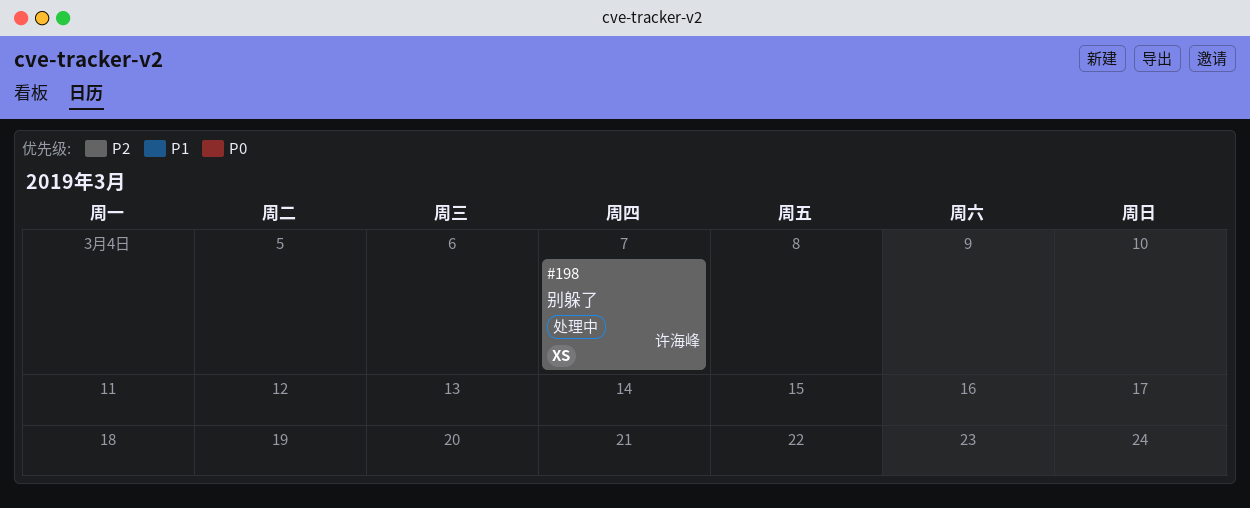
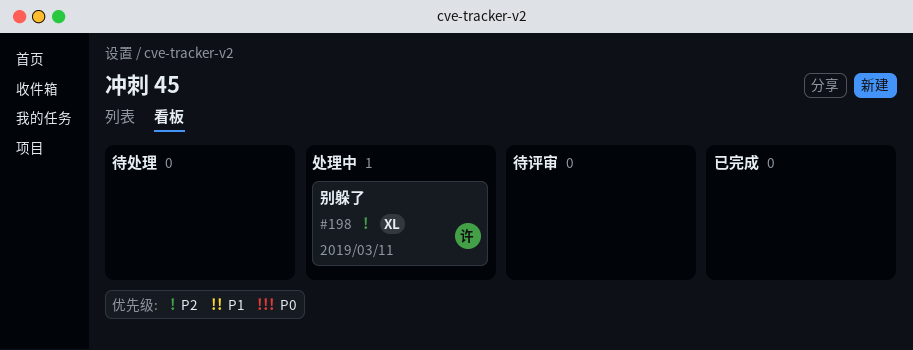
#198, estimate: XS -> XL
#198, due: Mar 7 -> Mar 11

